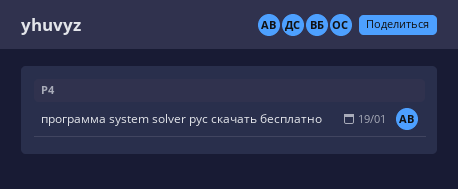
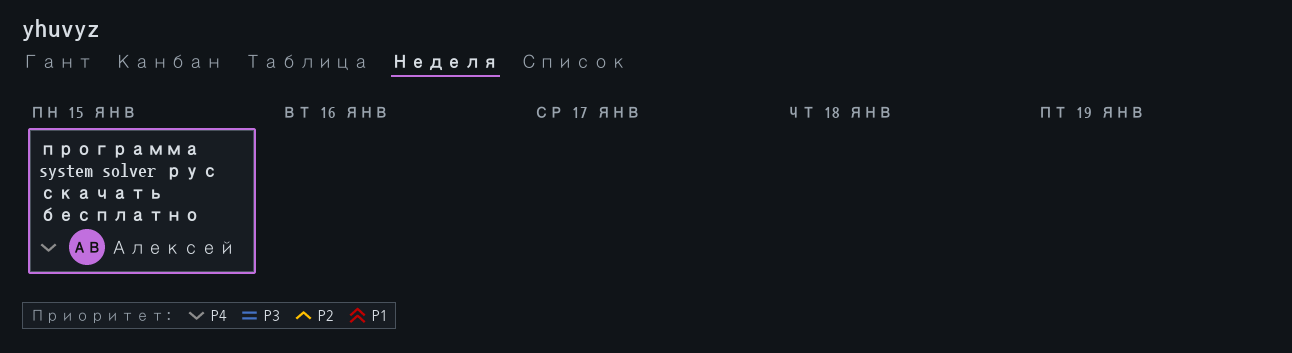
программа system solver рус скачать бесплатно, due: Jan 19 -> Jan 15

